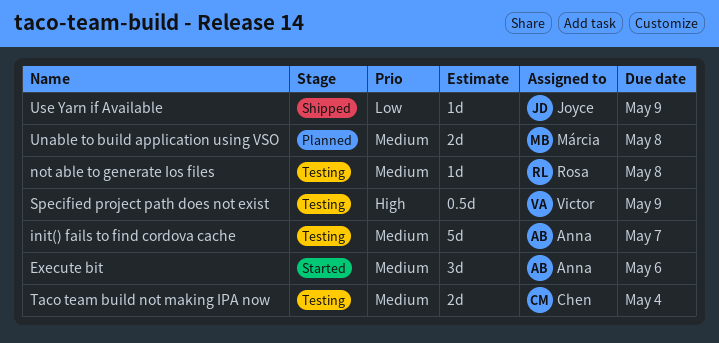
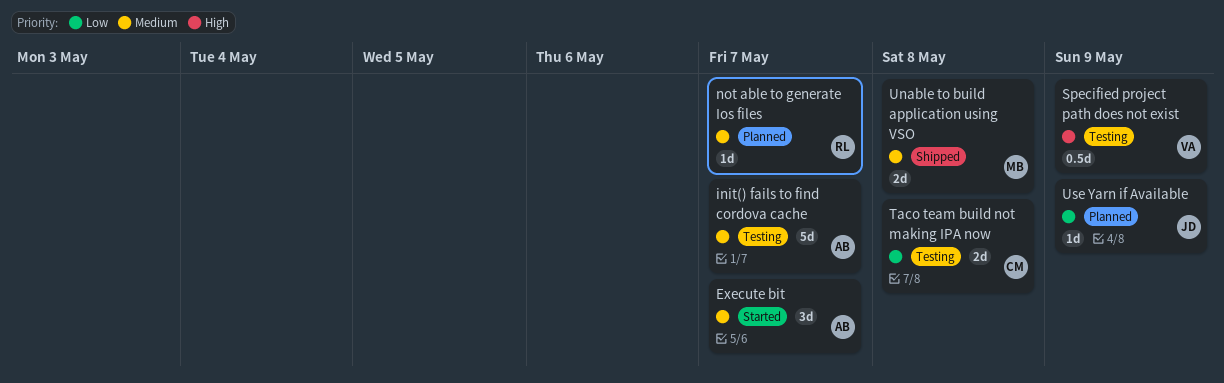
Execute bit, due: May 6 -> May 7
not able to generate Ios files, status: Testing -> Planned
not able to generate Ios files, due: May 8 -> May 7
Taco team build not making IPA now, priority: Medium -> Low
Taco team build not making IPA now, due: May 4 -> May 8
Unable to build application using VSO, status: Planned -> Shipped
Use Yarn if Available, status: Shipped -> Planned

